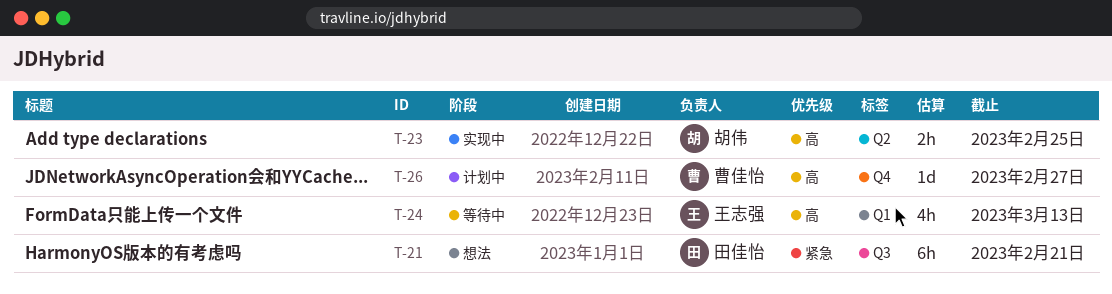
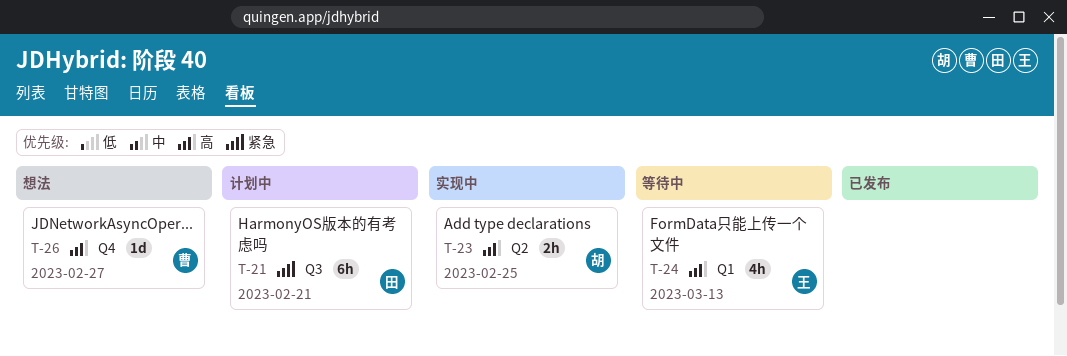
T-21, status: 想法 -> 计划中
T-26, status: 计划中 -> 想法

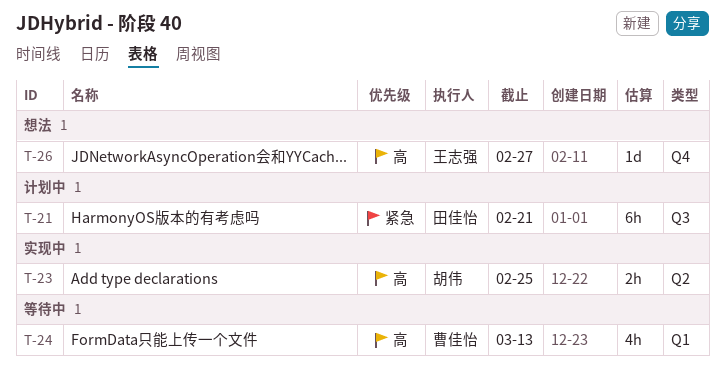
T-24, owner: 王志强 -> 曹佳怡
T-26, owner: 曹佳怡 -> 王志强

